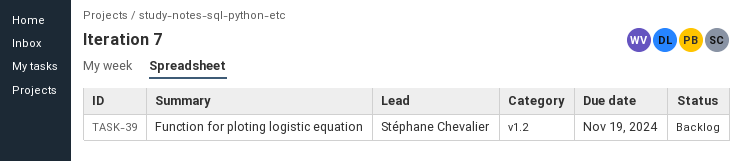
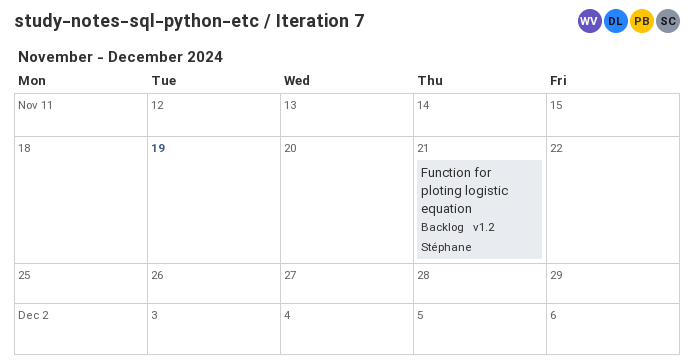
Function for ploting logistic equation, due: Nov 19 -> Nov 21

